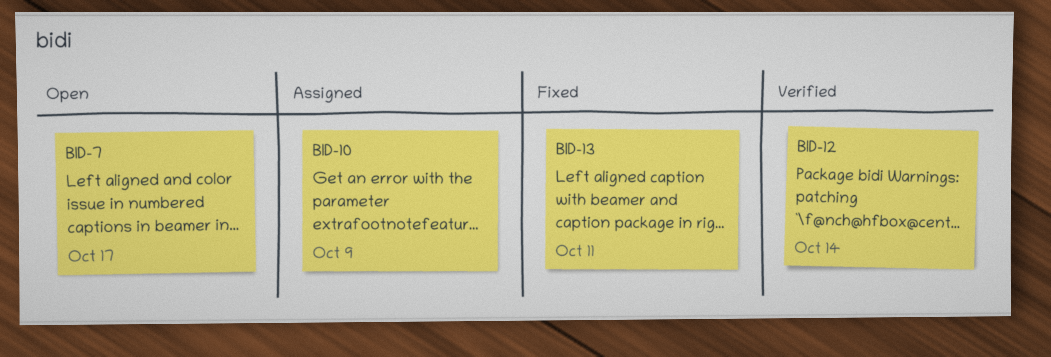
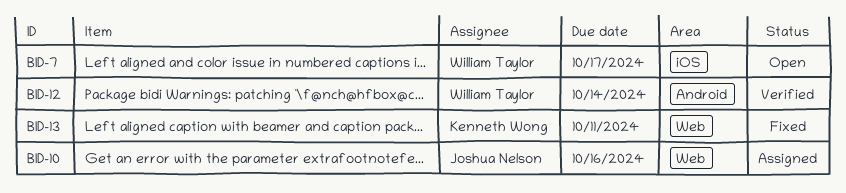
BID-10, due: Oct 9 -> Oct 16

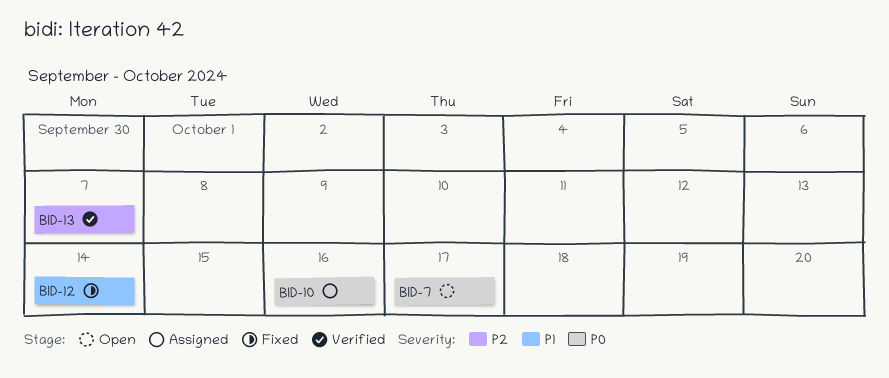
BID-12, status: Verified -> Fixed
BID-13, status: Fixed -> Verified
BID-13, due: Oct 11 -> Oct 7

